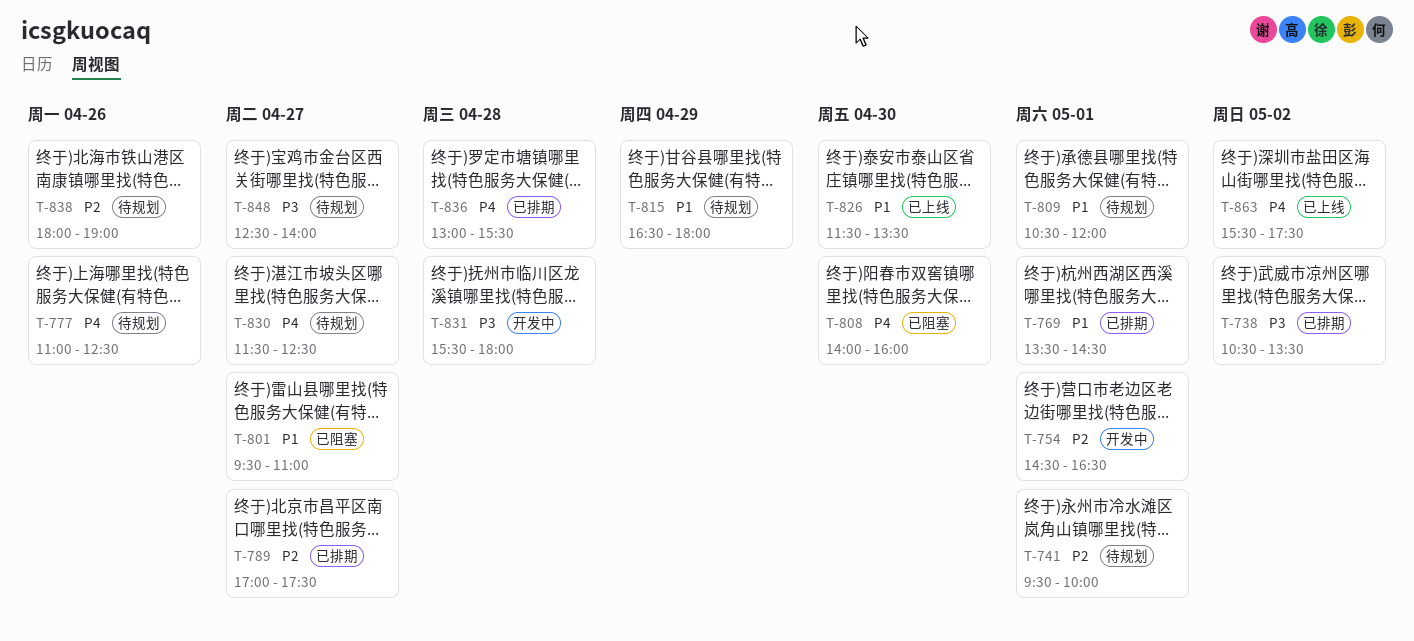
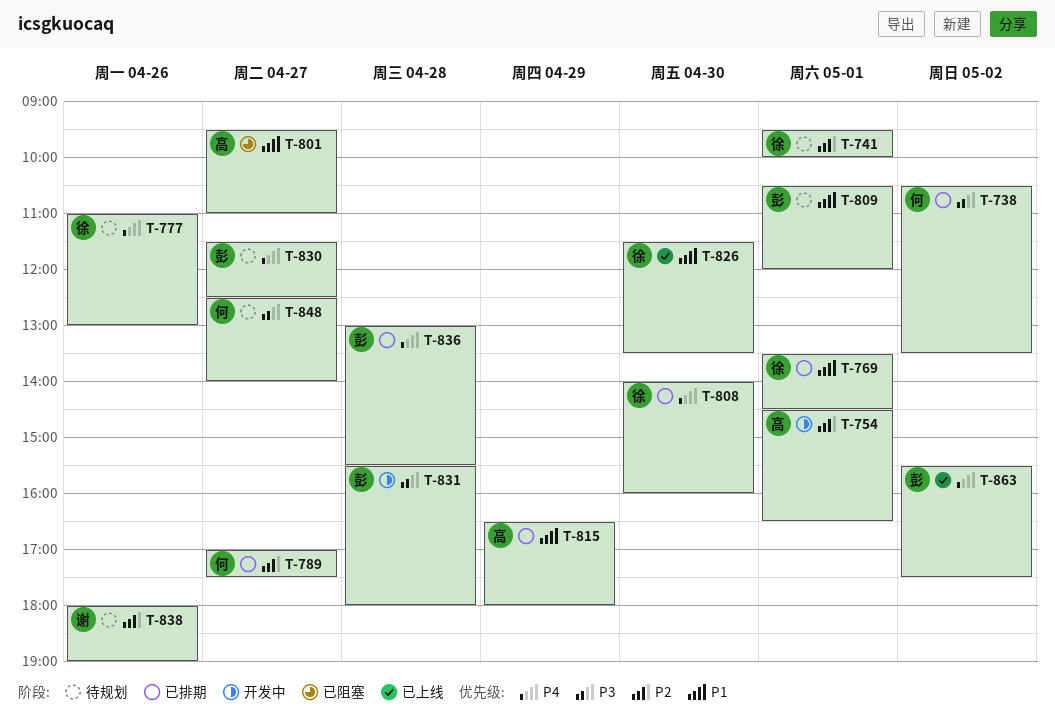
T-777, ends: 12:30 -> 13:00
T-808, status: 已阻塞 -> 已排期
T-815, status: 待规划 -> 已排期

